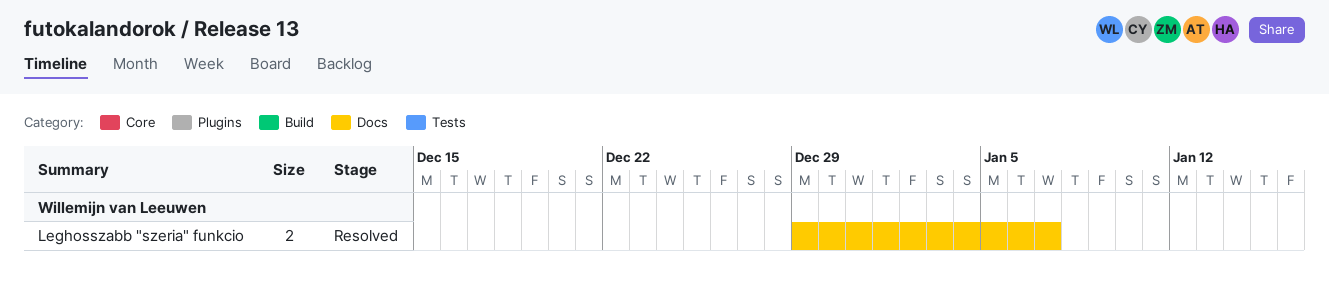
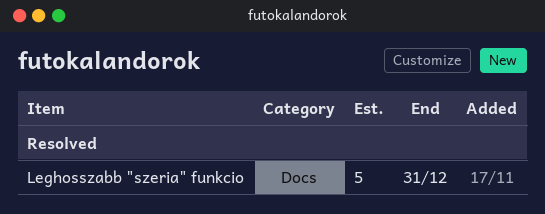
Leghosszabb "szeria" funkcio, estimate: 2 -> 5
Leghosszabb "szeria" funkcio, due: Jan 7 -> Dec 31

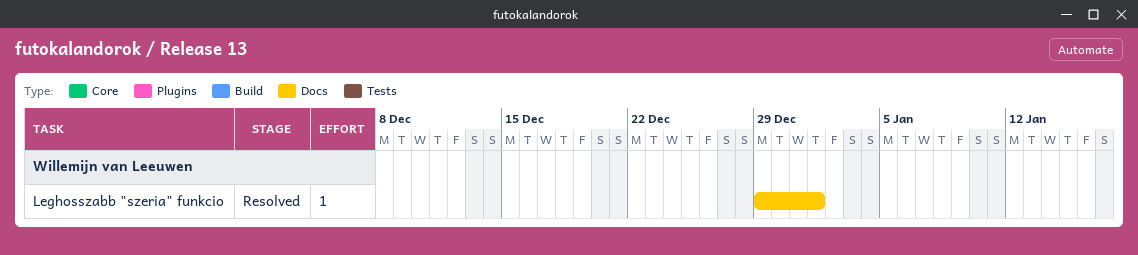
Leghosszabb "szeria" funkcio, estimate: 5 -> 1
Leghosszabb "szeria" funkcio, due: Dec 31 -> Jan 1

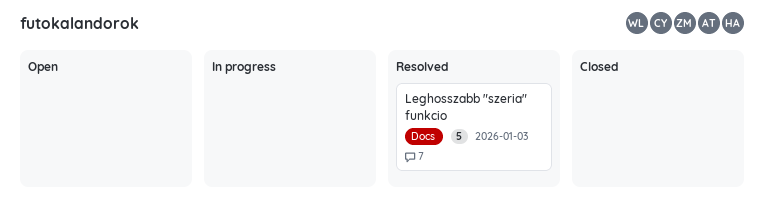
Leghosszabb "szeria" funkcio, estimate: 1 -> 5
Leghosszabb "szeria" funkcio, due: Jan 1 -> Jan 3

